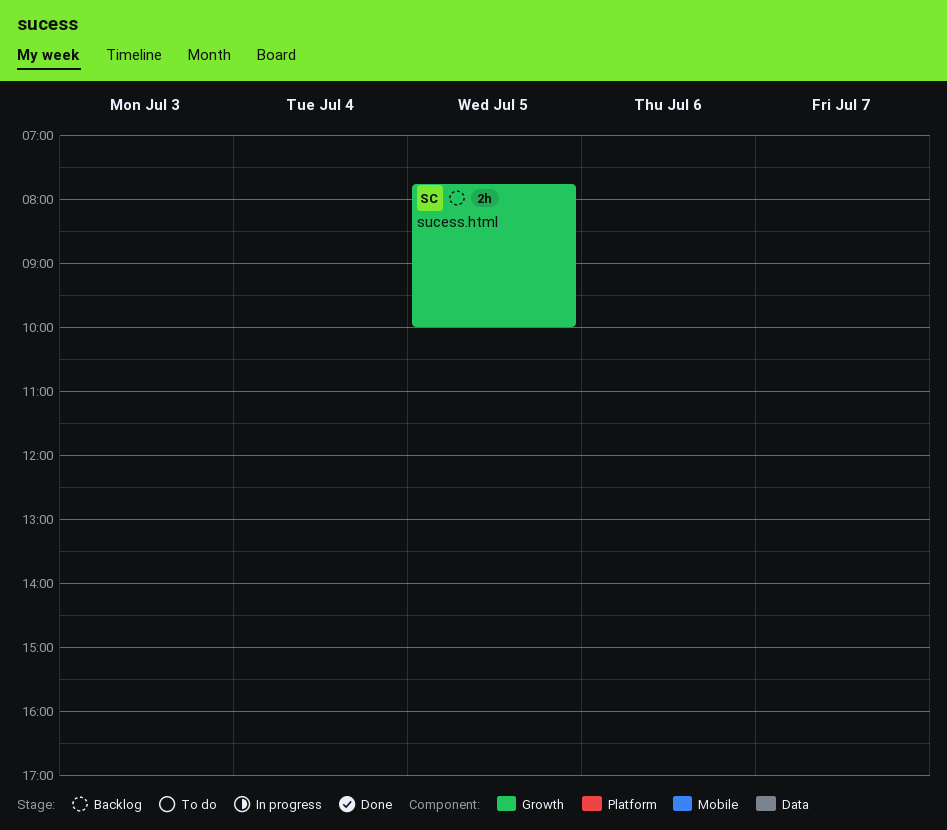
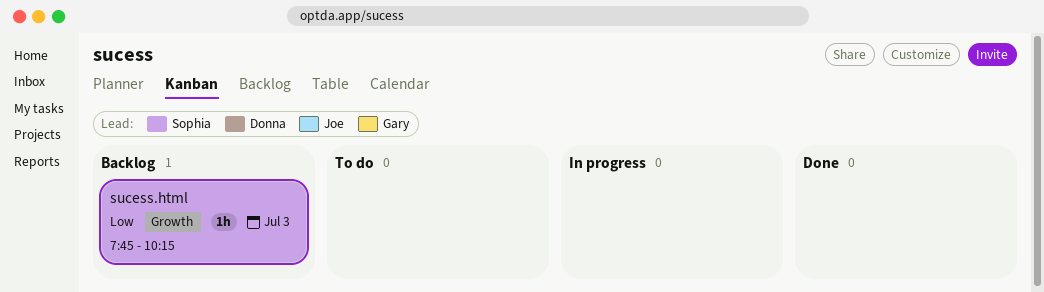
sucess.html, estimate: 2h -> 1h
sucess.html, day: Jul 5 -> Jul 3
sucess.html, ends: 10:00 -> 10:15

